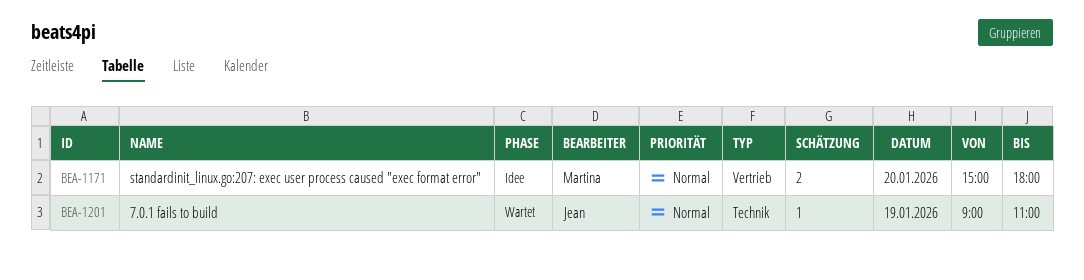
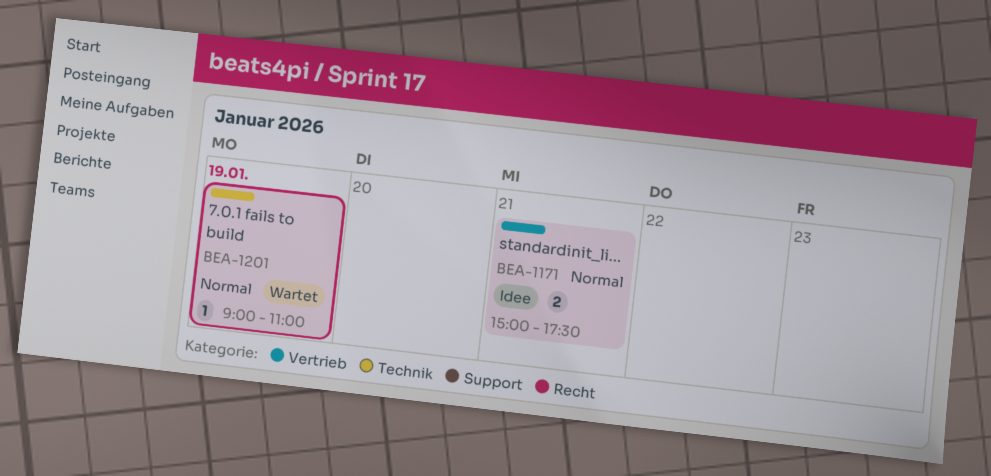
BEA-1171, day: Jan 20 -> Jan 21
BEA-1171, ends: 18:00 -> 17:30

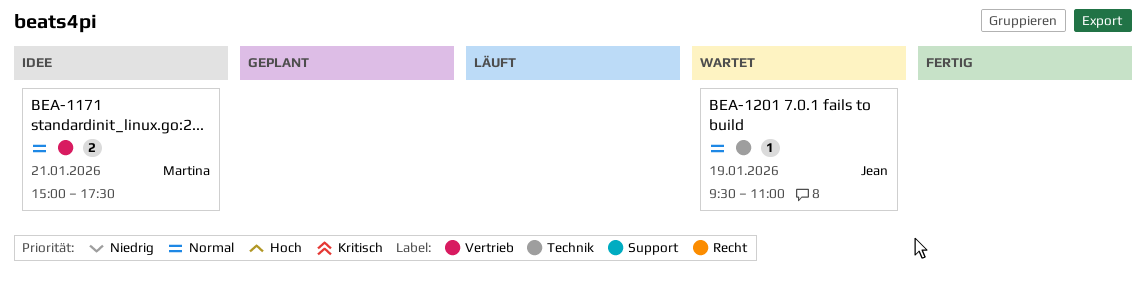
BEA-1201, begins: 09:00 -> 09:30

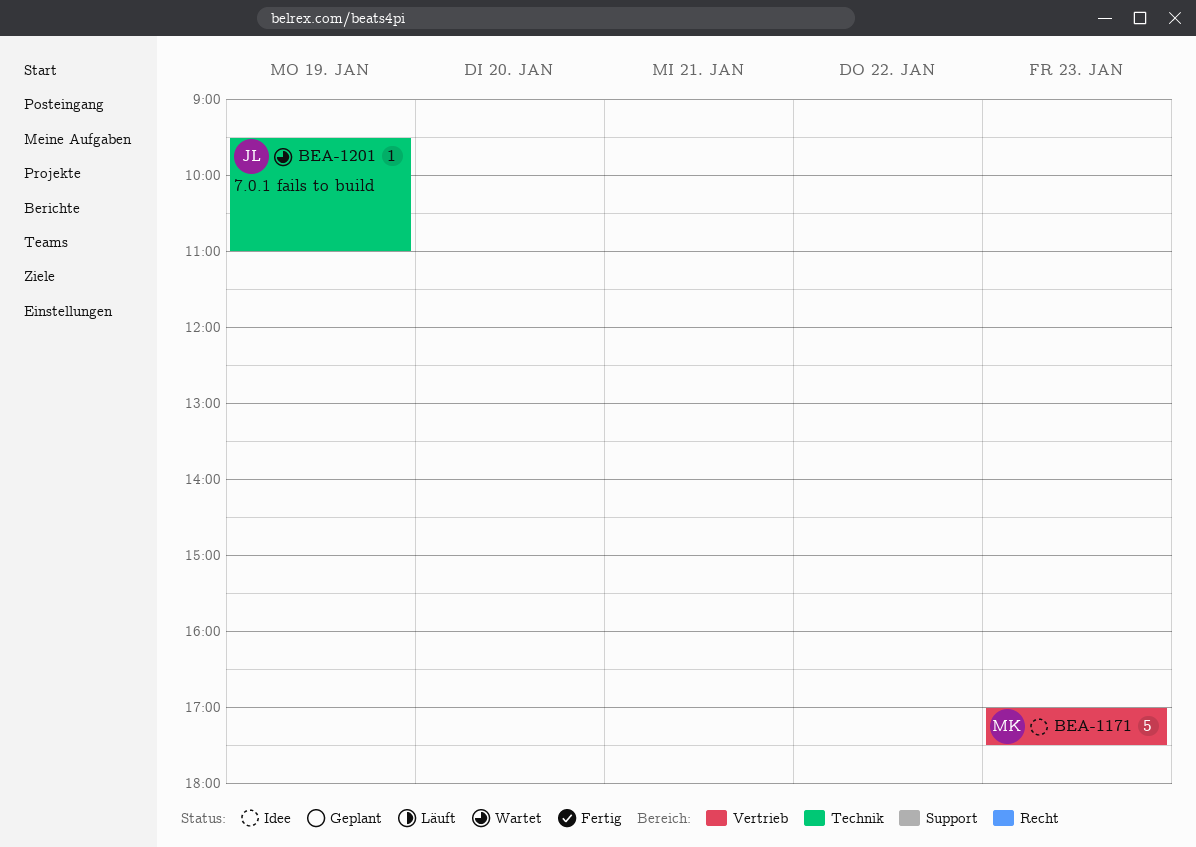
BEA-1171, estimate: 2 -> 5
BEA-1171, day: Jan 21 -> Jan 23
BEA-1171, begins: 15:00 -> 17:00

